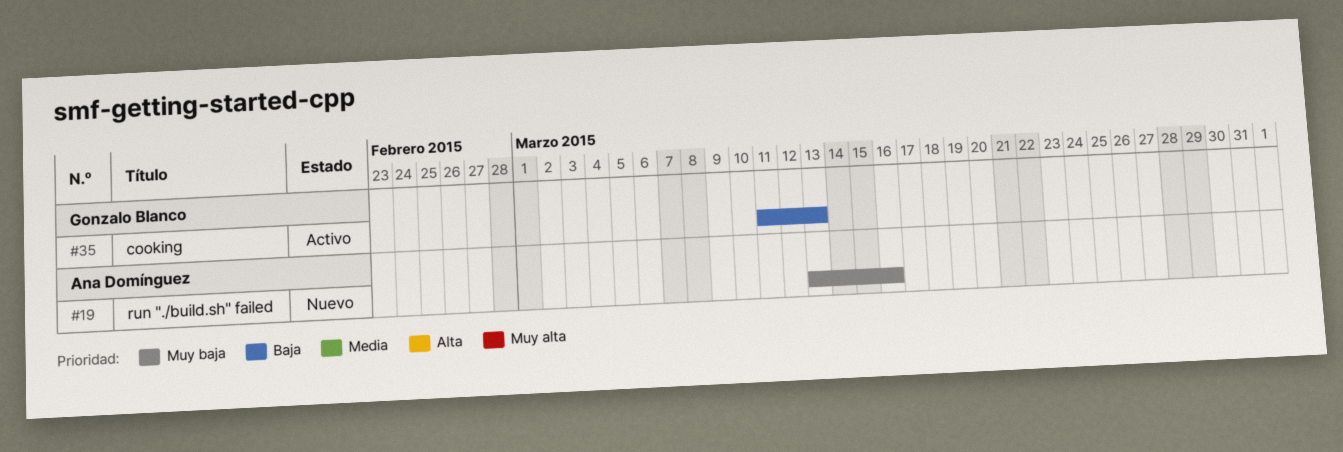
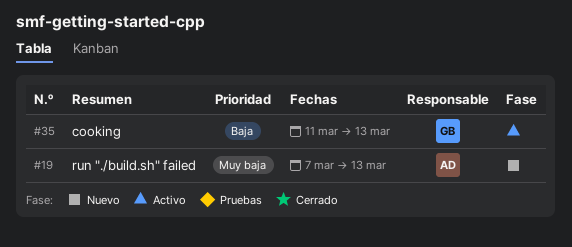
#19, start: Mar 13 -> Mar 7
#19, due: Mar 16 -> Mar 13

